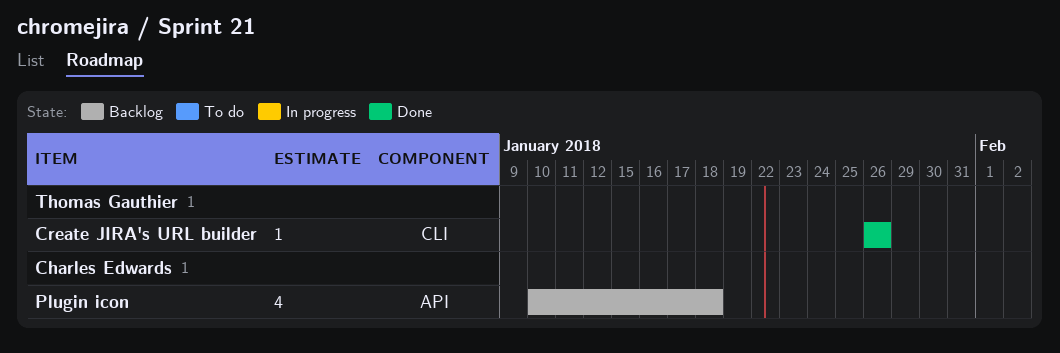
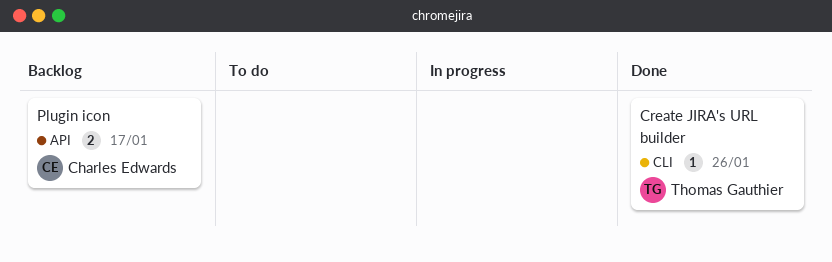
Plugin icon, estimate: 4 -> 2
Plugin icon, due: Jan 18 -> Jan 17

